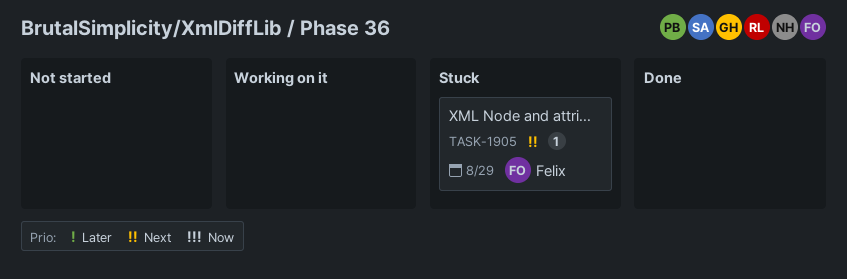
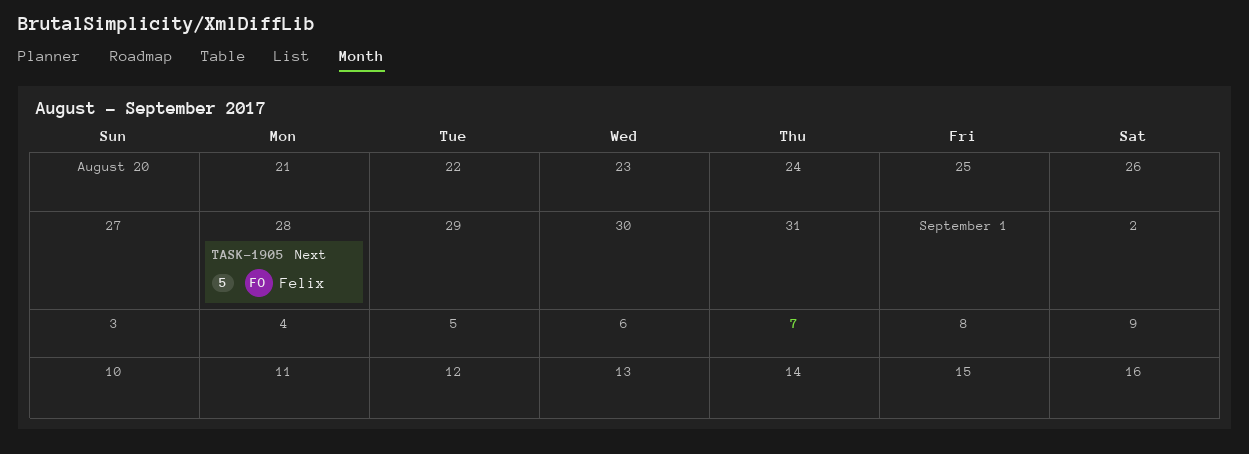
TASK-1905, estimate: 1 -> 5
TASK-1905, due: Aug 29 -> Aug 28

